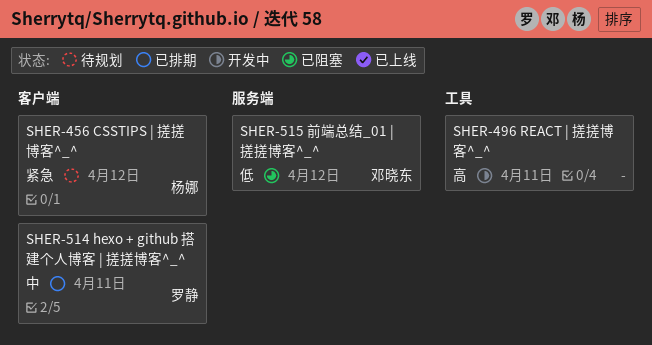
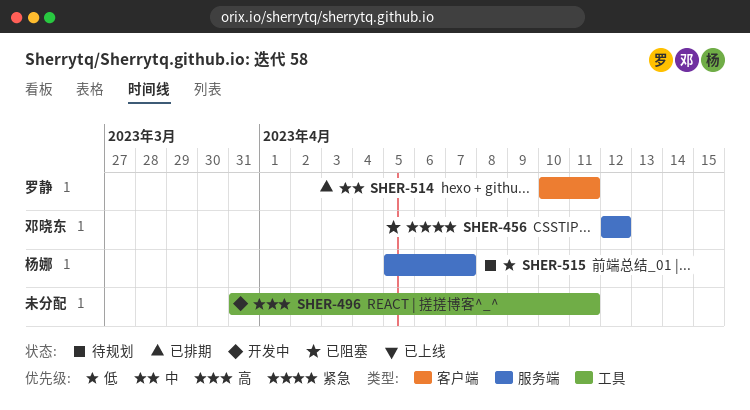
SHER-456, status: 待规划 -> 已阻塞
SHER-456, owner: 杨娜 -> 邓晓东
SHER-456, label: 客户端 -> 服务端
SHER-515, status: 已阻塞 -> 待规划
SHER-515, owner: 邓晓东 -> 杨娜
SHER-515, due: Apr 12 -> Apr 7

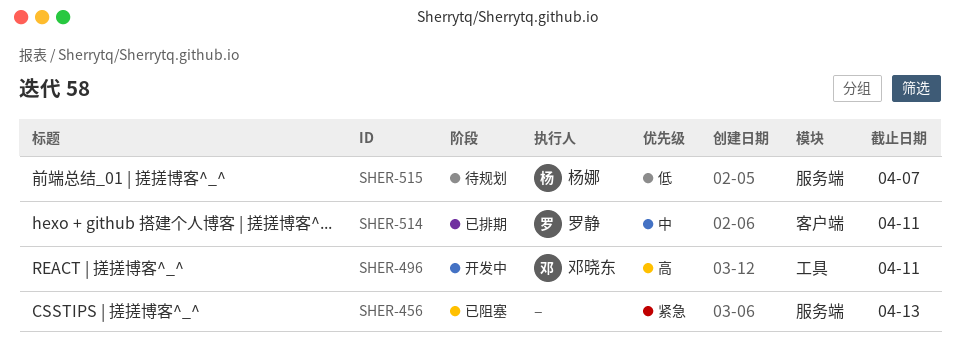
SHER-456, owner: 邓晓东 -> none
SHER-456, due: Apr 12 -> Apr 13
SHER-496, owner: none -> 邓晓东

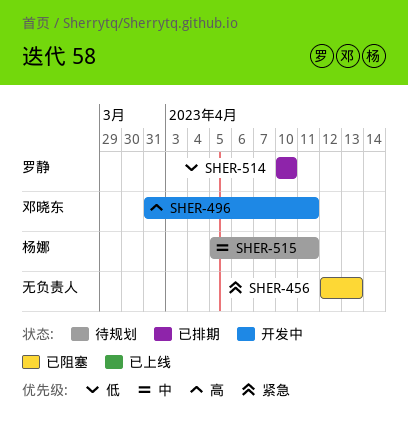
SHER-514, priority: 中 -> 低
SHER-514, due: Apr 11 -> Apr 10
SHER-515, priority: 低 -> 中
SHER-515, due: Apr 7 -> Apr 11

